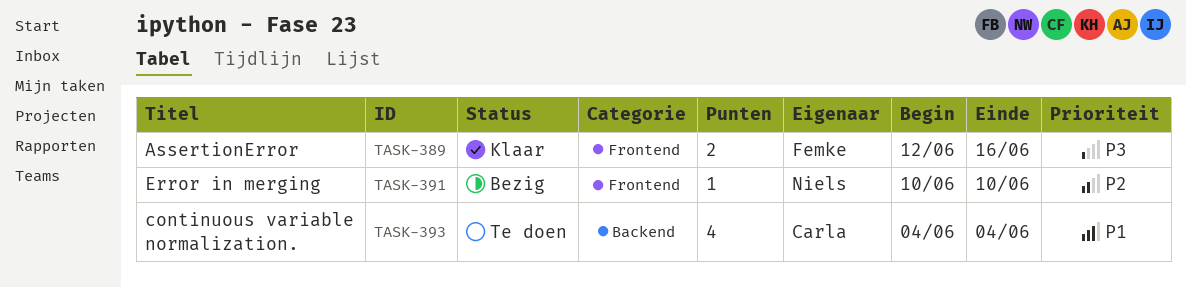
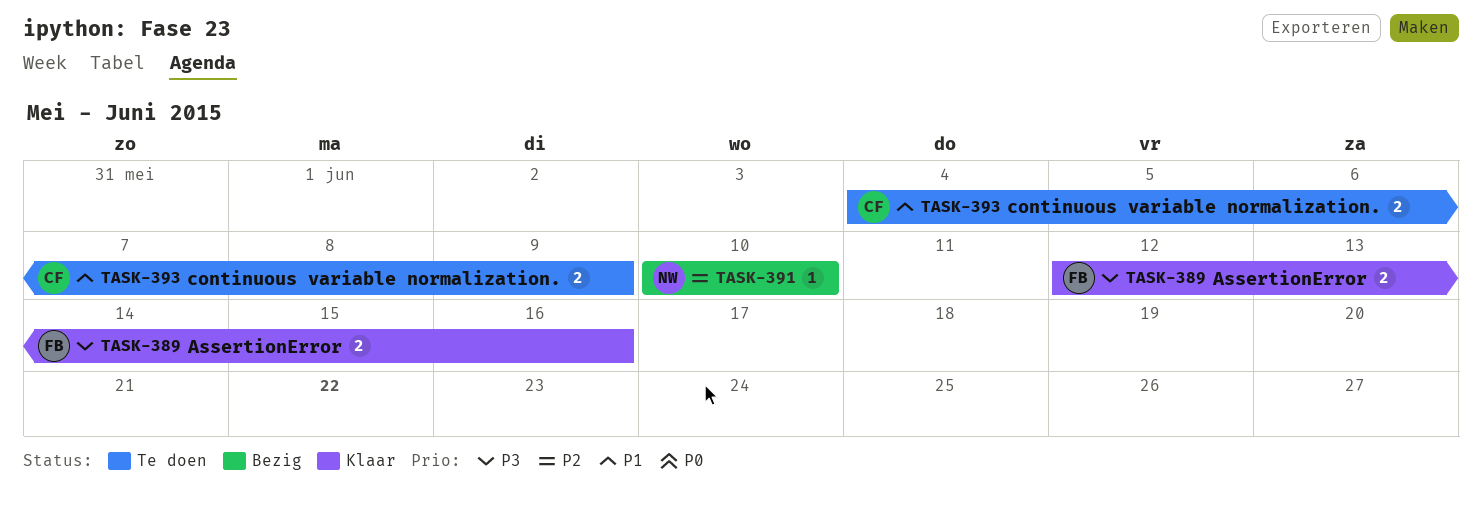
TASK-393, estimate: 4 -> 2
TASK-393, due: Jun 4 -> Jun 9

